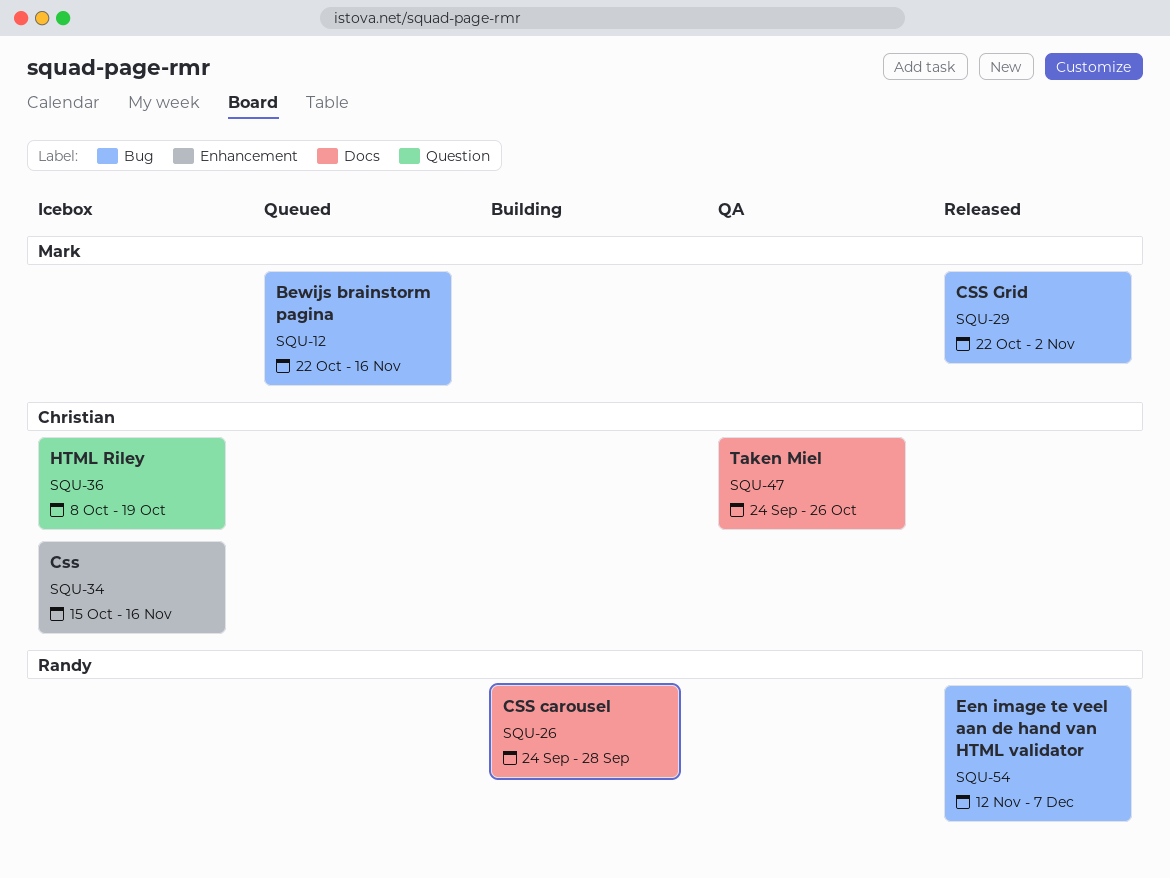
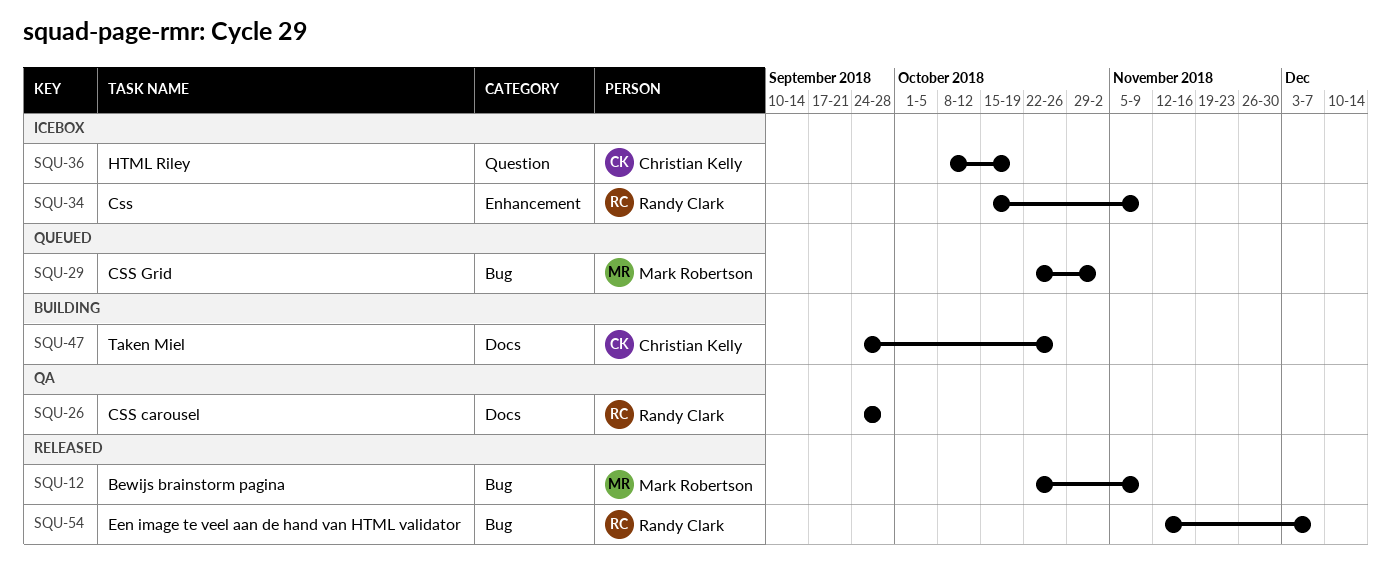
SQU-12, status: Queued -> Released
SQU-12, due: Nov 16 -> Nov 9
SQU-26, status: Building -> QA
SQU-29, status: Released -> Queued
SQU-34, owner: Christian Kelly -> Randy Clark
SQU-34, due: Nov 16 -> Nov 9
SQU-47, status: QA -> Building

